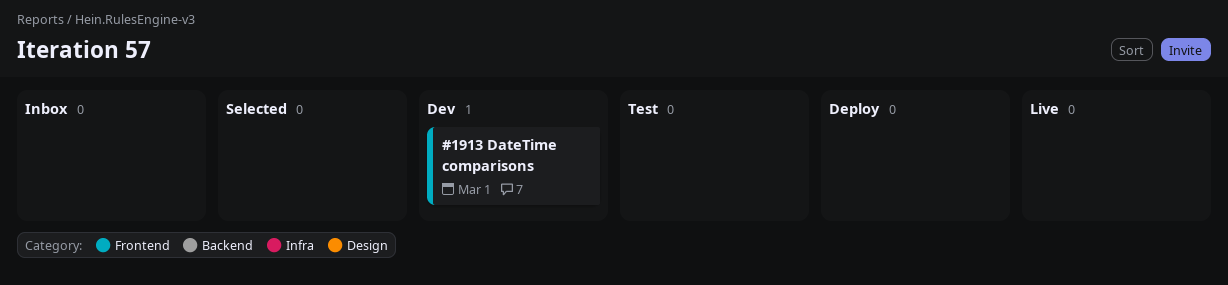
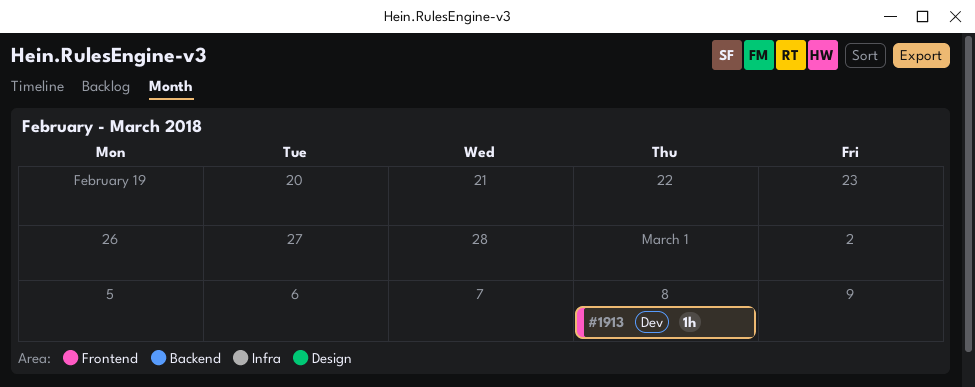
#1913, due: Mar 1 -> Mar 8

